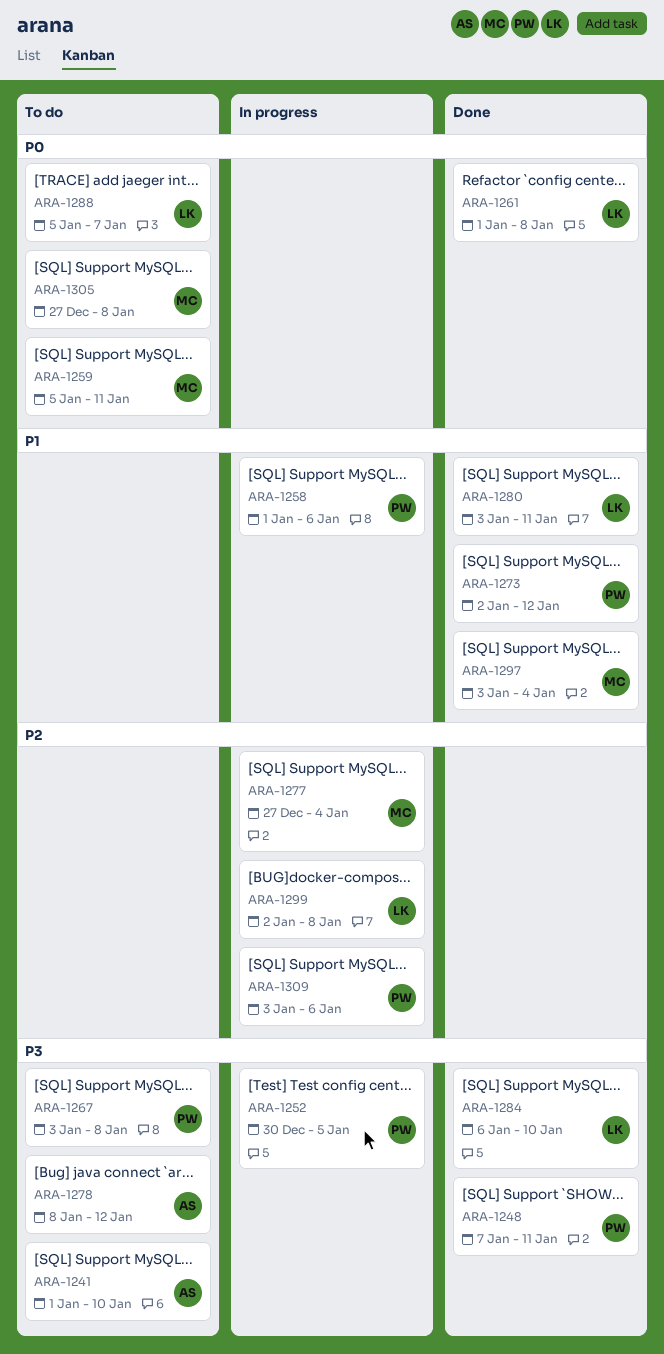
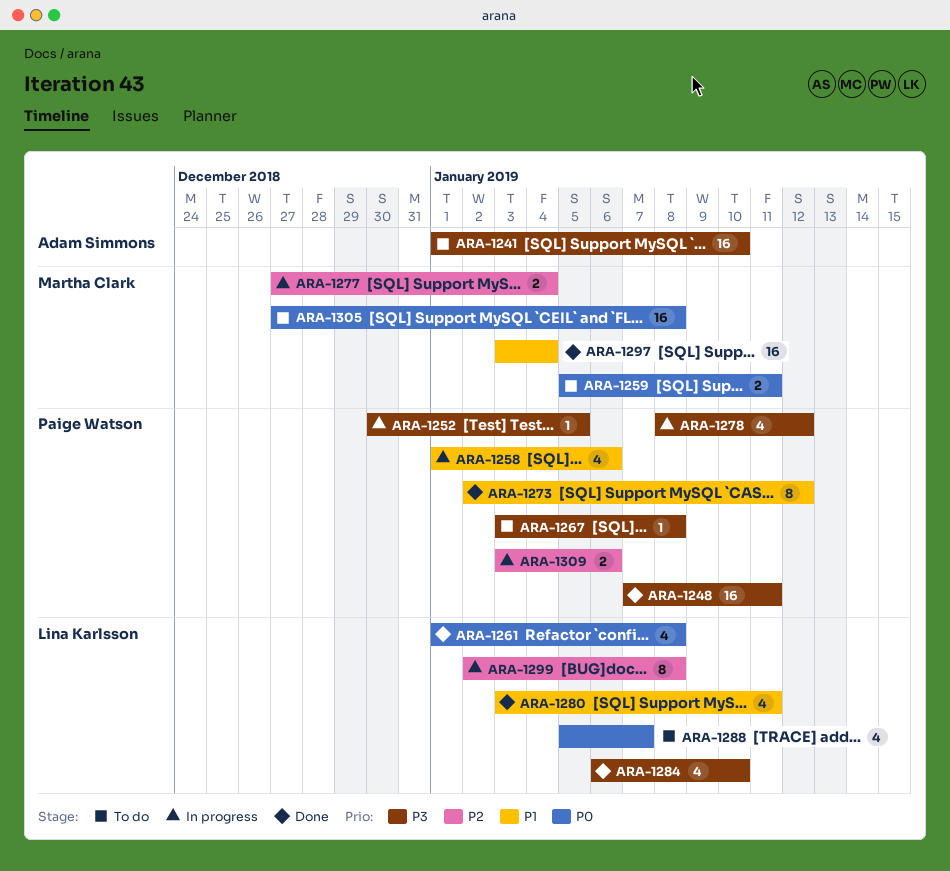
ARA-1278, status: To do -> In progress
ARA-1278, owner: Adam Simmons -> Paige Watson

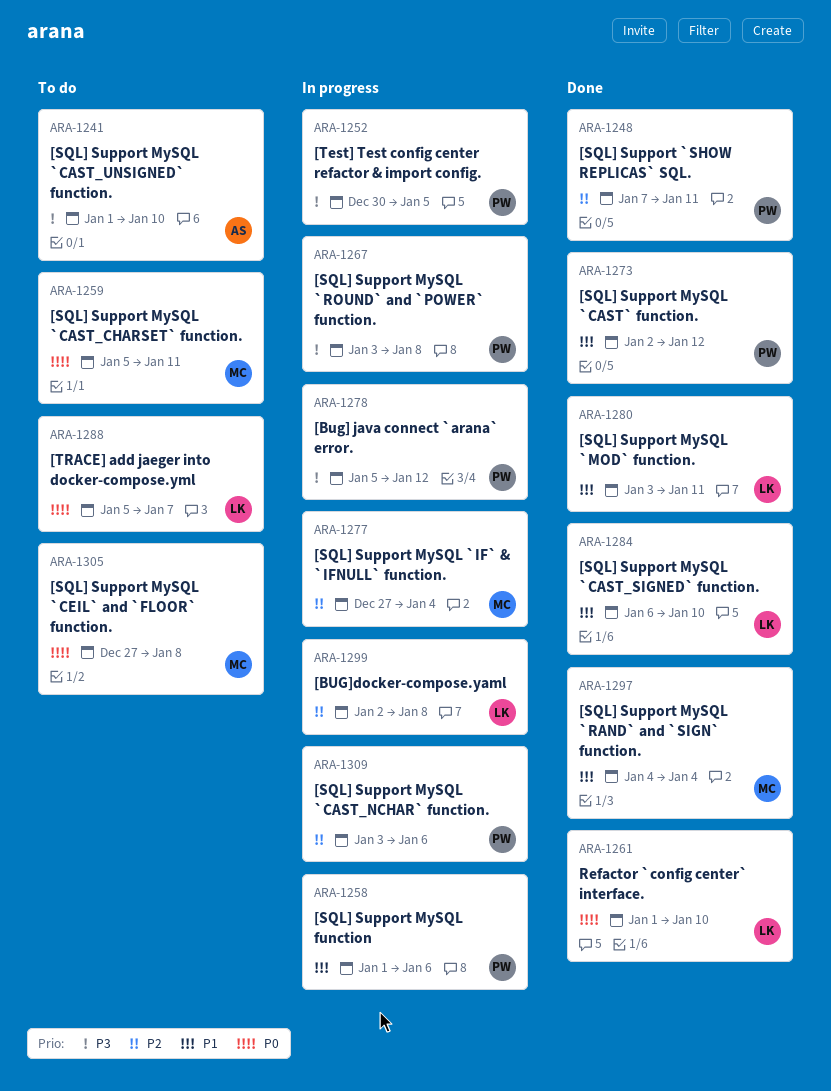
ARA-1248, priority: P3 -> P2
ARA-1261, due: Jan 8 -> Jan 10
ARA-1267, status: To do -> In progress
ARA-1278, start: Jan 8 -> Jan 5
ARA-1284, priority: P3 -> P1
ARA-1297, start: Jan 3 -> Jan 4

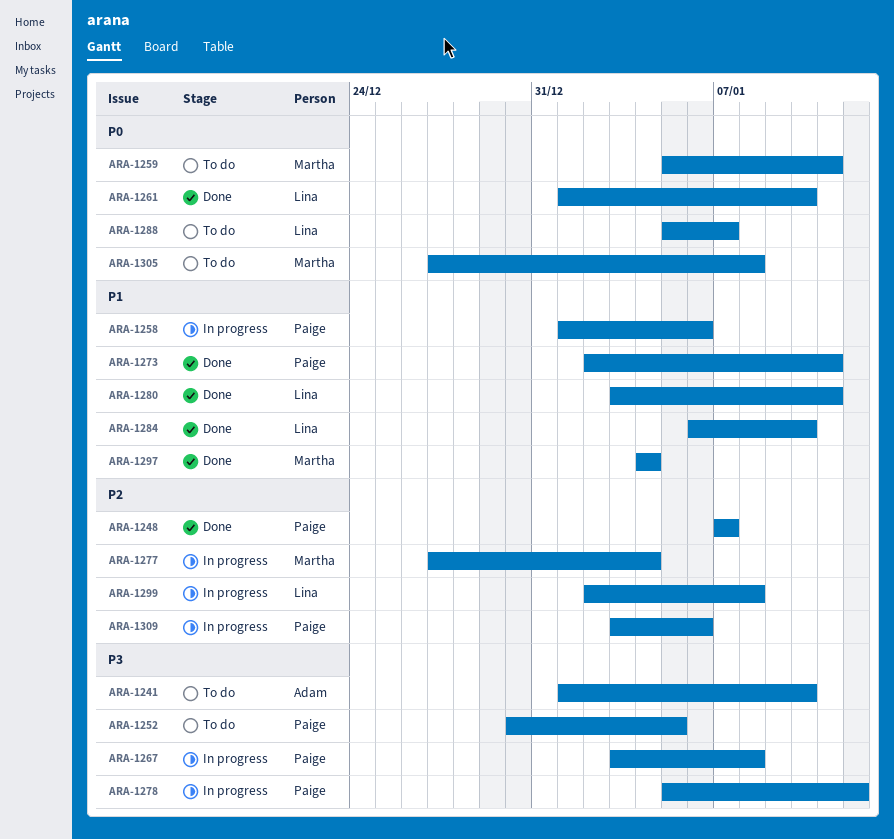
ARA-1248, due: Jan 11 -> Jan 7
ARA-1252, status: In progress -> To do
ARA-1273, due: Jan 12 -> Jan 11

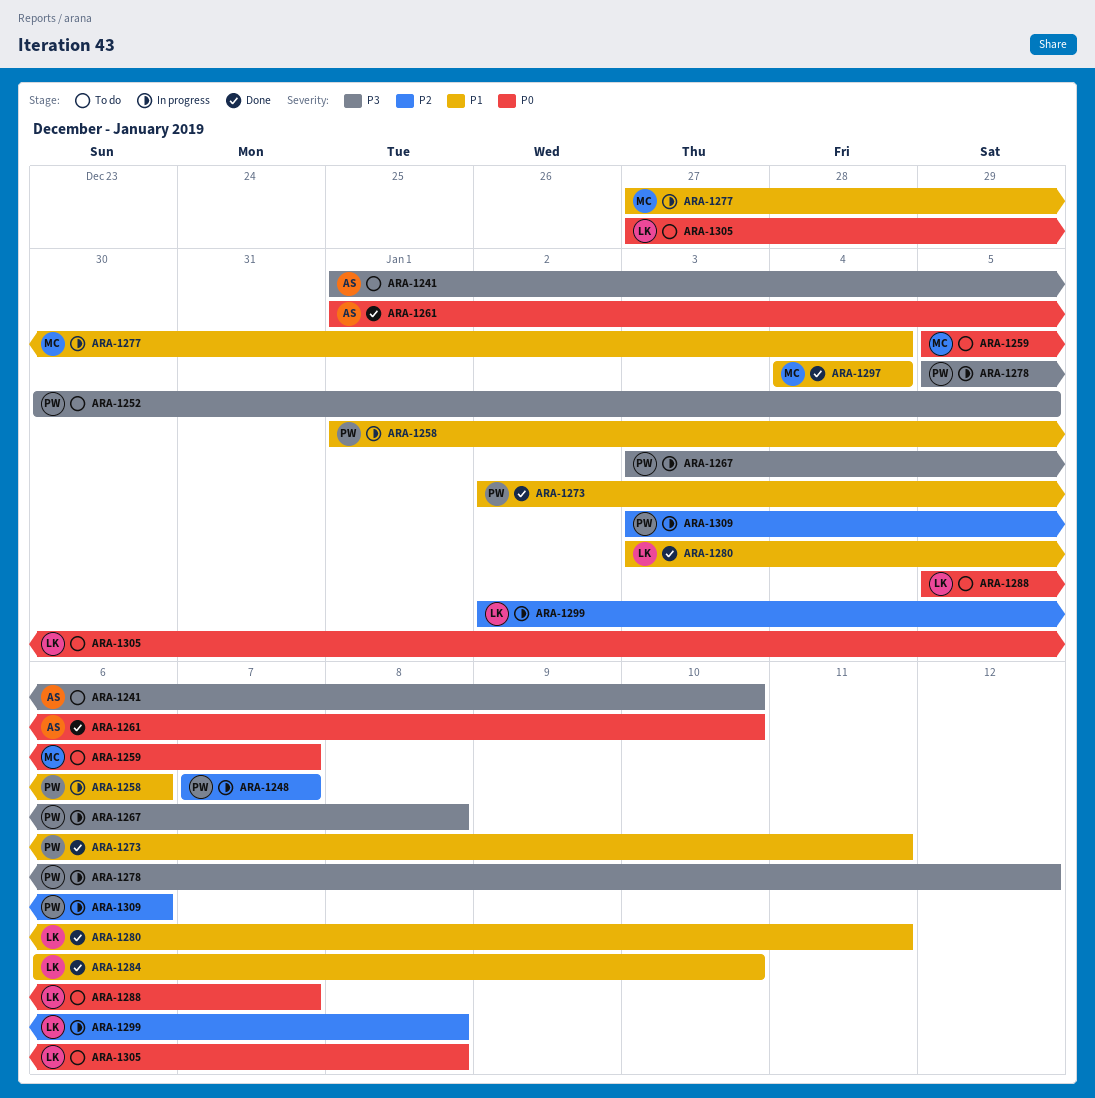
ARA-1248, status: Done -> In progress
ARA-1259, due: Jan 11 -> Jan 7
ARA-1261, owner: Lina -> Adam
ARA-1277, priority: P2 -> P1
ARA-1305, owner: Martha -> Lina

